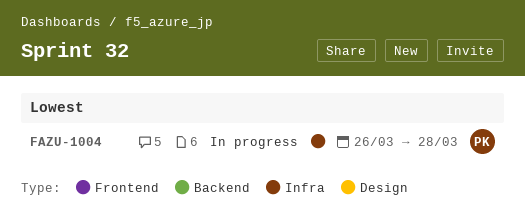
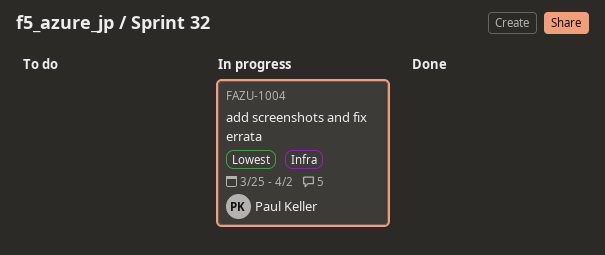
FAZU-1004, start: Mar 26 -> Mar 25
FAZU-1004, due: Mar 28 -> Apr 2

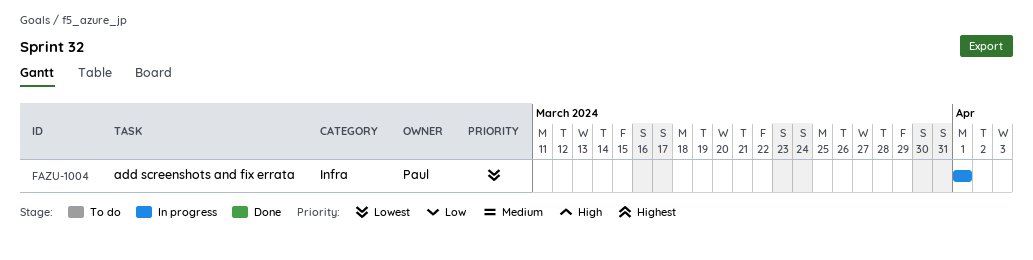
FAZU-1004, start: Mar 25 -> Apr 1
FAZU-1004, due: Apr 2 -> Apr 1

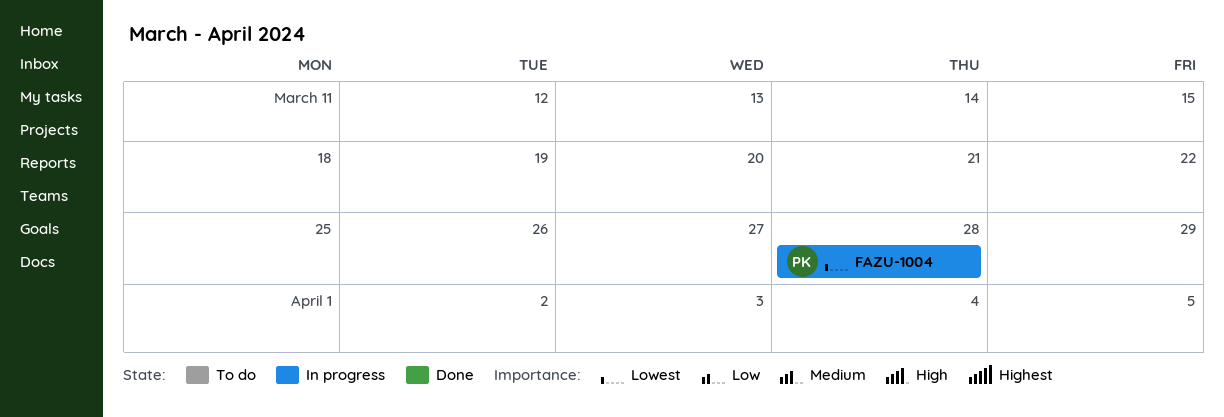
FAZU-1004, start: Apr 1 -> Mar 28
FAZU-1004, due: Apr 1 -> Mar 28

